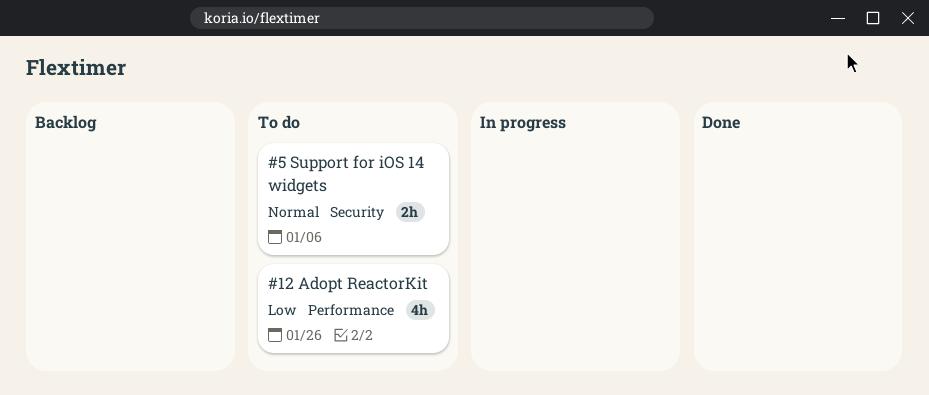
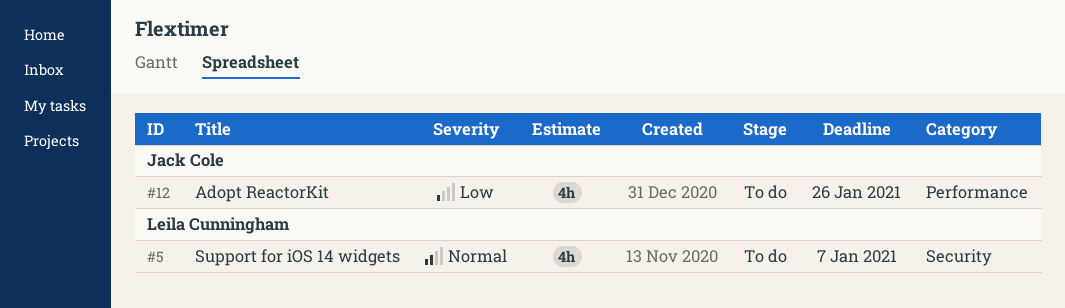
#5, estimate: 2h -> 4h
#5, due: Jan 6 -> Jan 7

